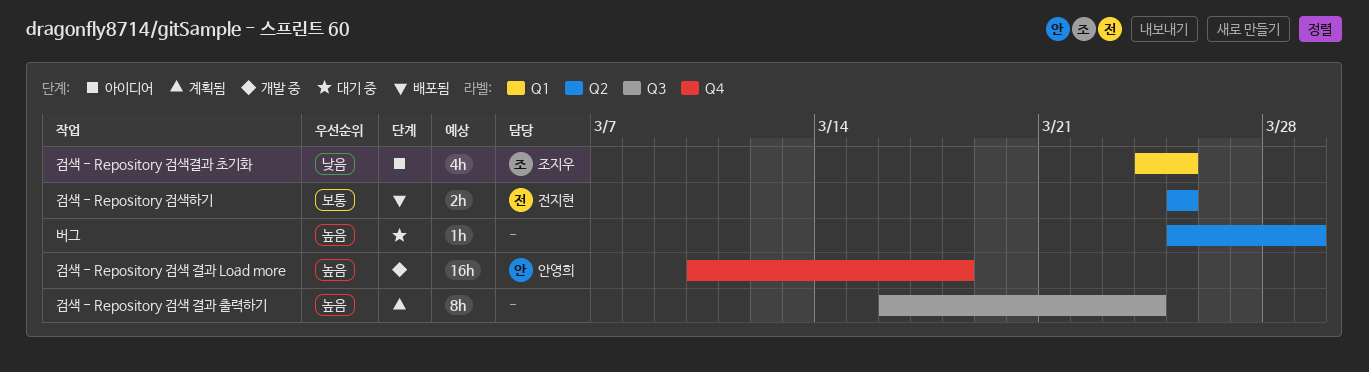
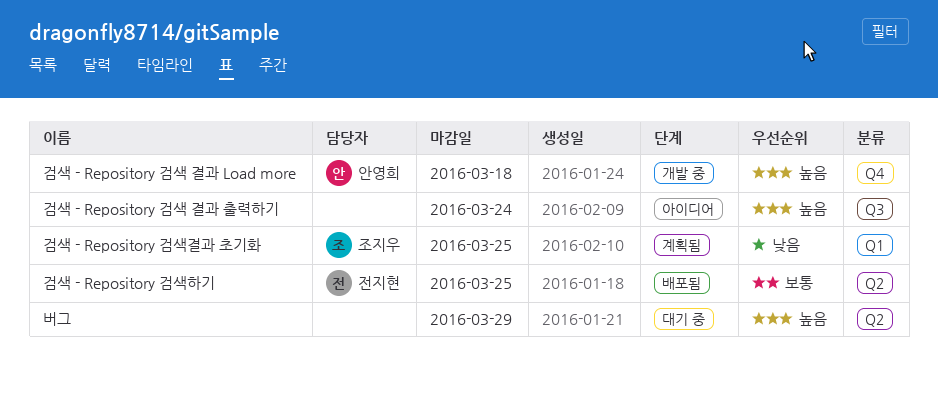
검색 - Repository 검색 결과 출력하기, status: 계획됨 -> 아이디어
검색 - Repository 검색결과 초기화, status: 아이디어 -> 계획됨

